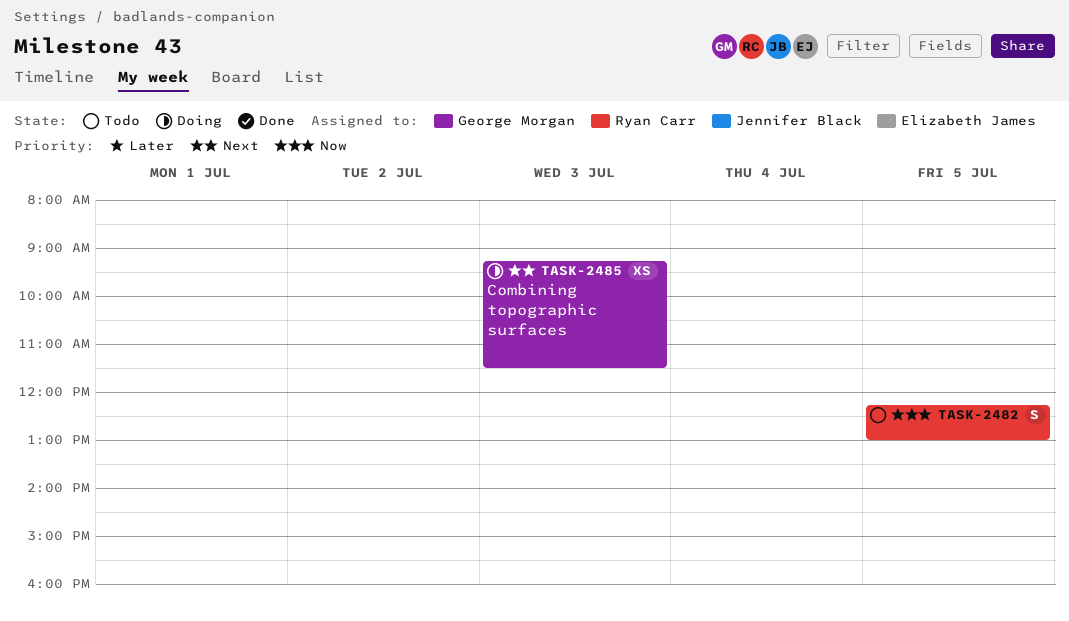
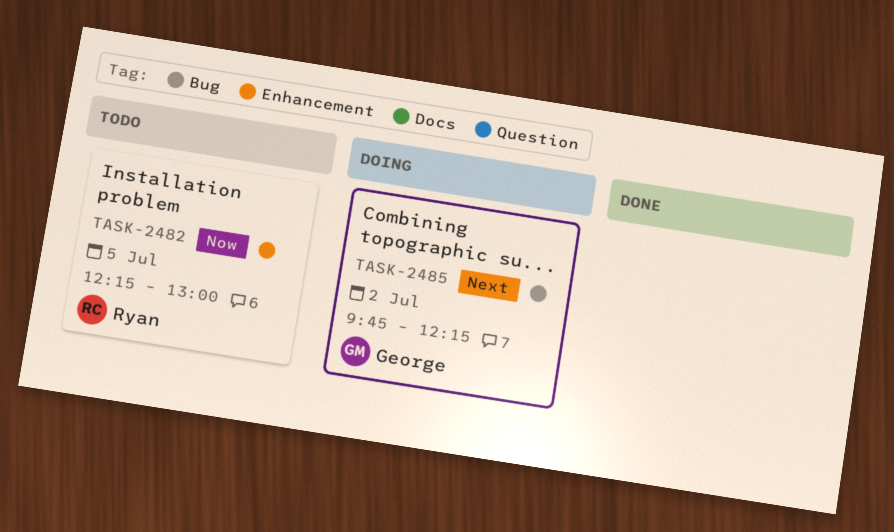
TASK-2485, day: Jul 3 -> Jul 2
TASK-2485, begins: 09:15 -> 09:45
TASK-2485, ends: 11:30 -> 12:15

